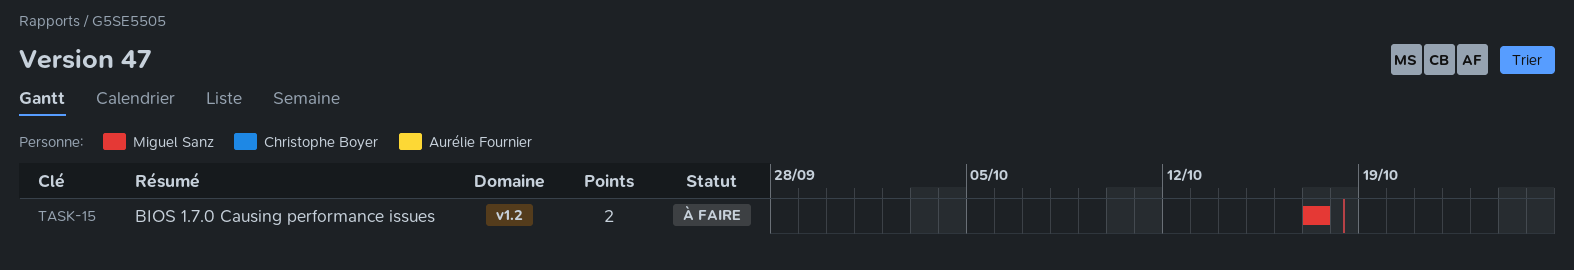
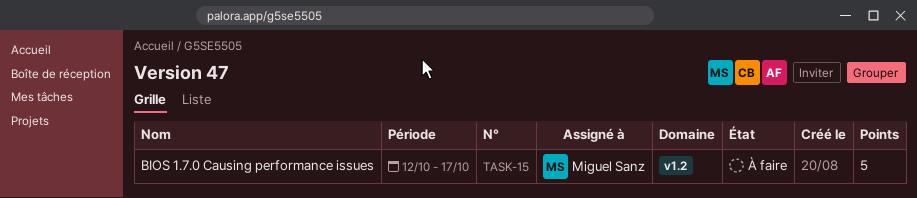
TASK-15, estimate: 2 -> 5
TASK-15, start: Oct 17 -> Oct 12

